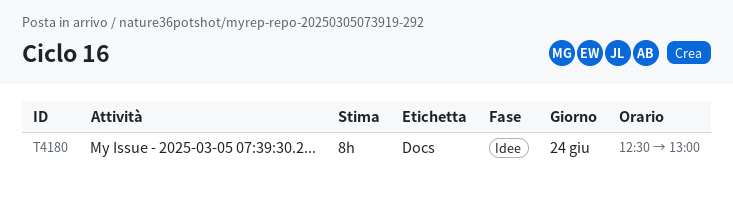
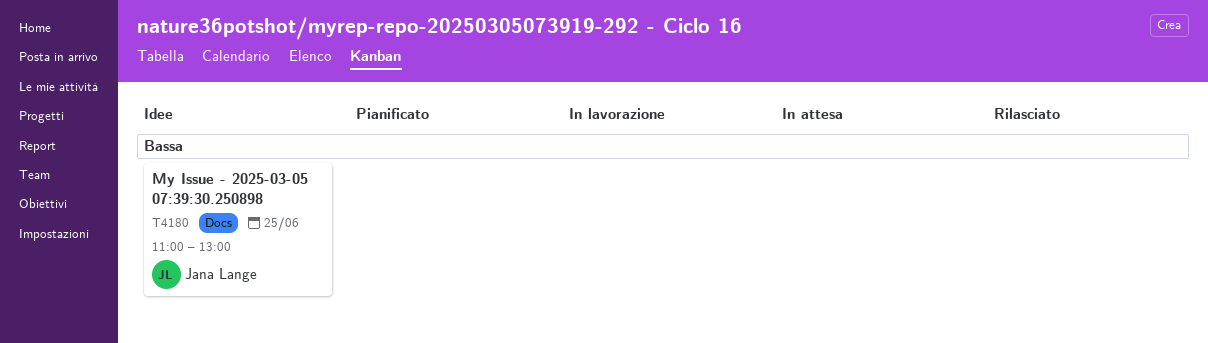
T4180, day: Jun 24 -> Jun 25
T4180, begins: 12:30 -> 11:00

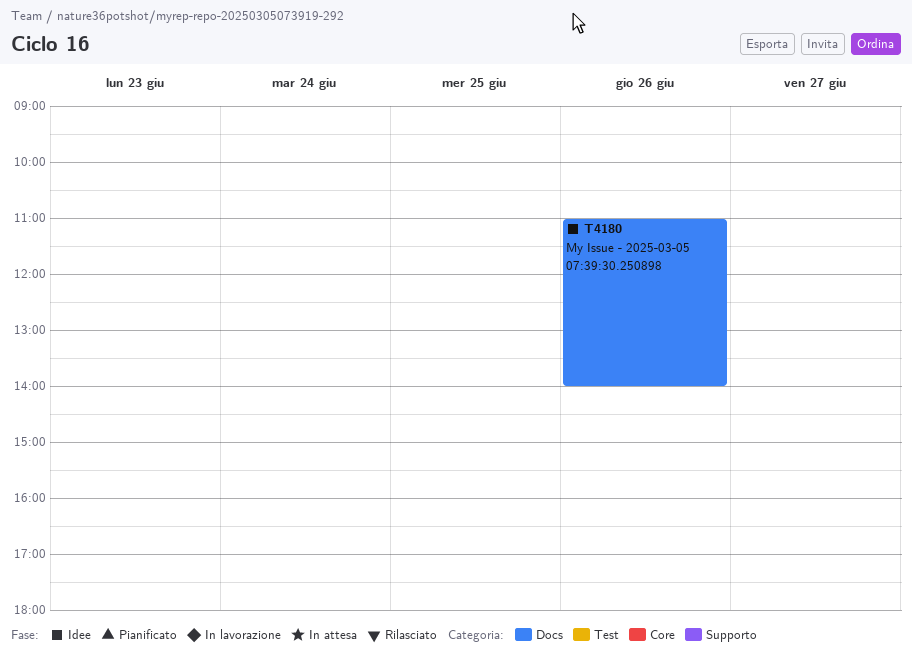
T4180, day: Jun 25 -> Jun 26
T4180, ends: 13:00 -> 14:00

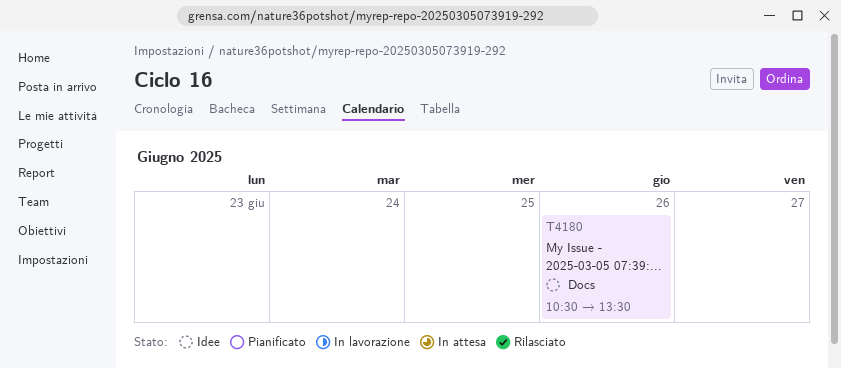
T4180, begins: 11:00 -> 10:30
T4180, ends: 14:00 -> 13:30

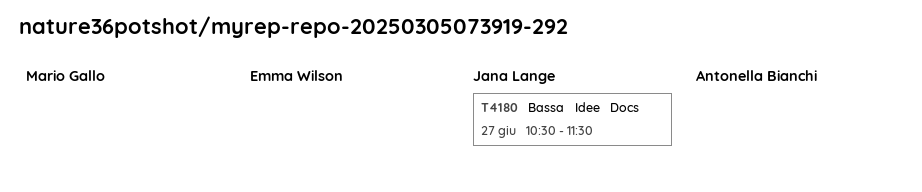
T4180, day: Jun 26 -> Jun 27
T4180, ends: 13:30 -> 11:30

